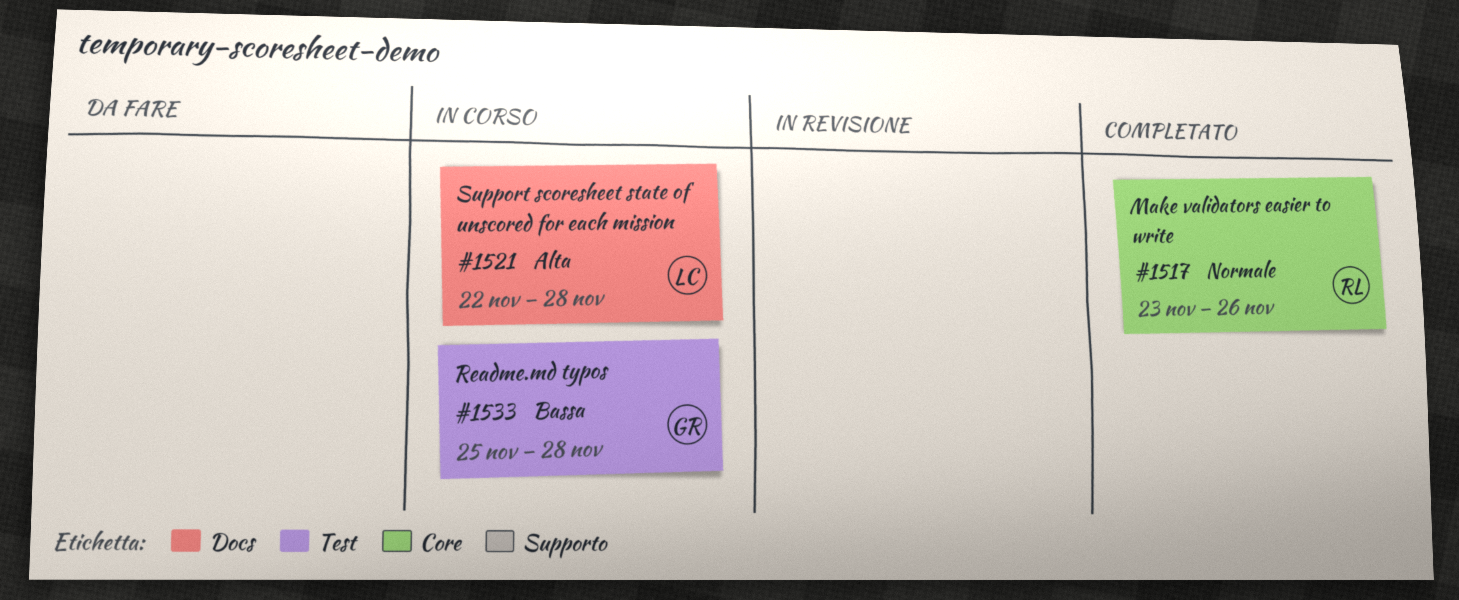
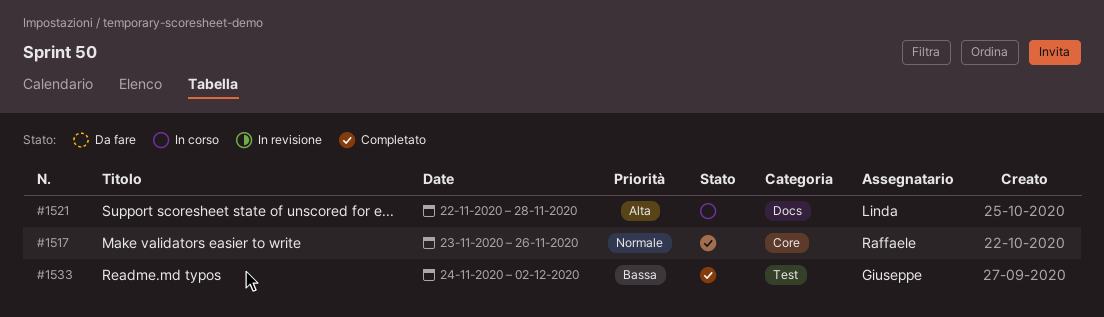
#1533, status: In corso -> Completato
#1533, start: Nov 25 -> Nov 24
#1533, due: Nov 28 -> Dec 2

